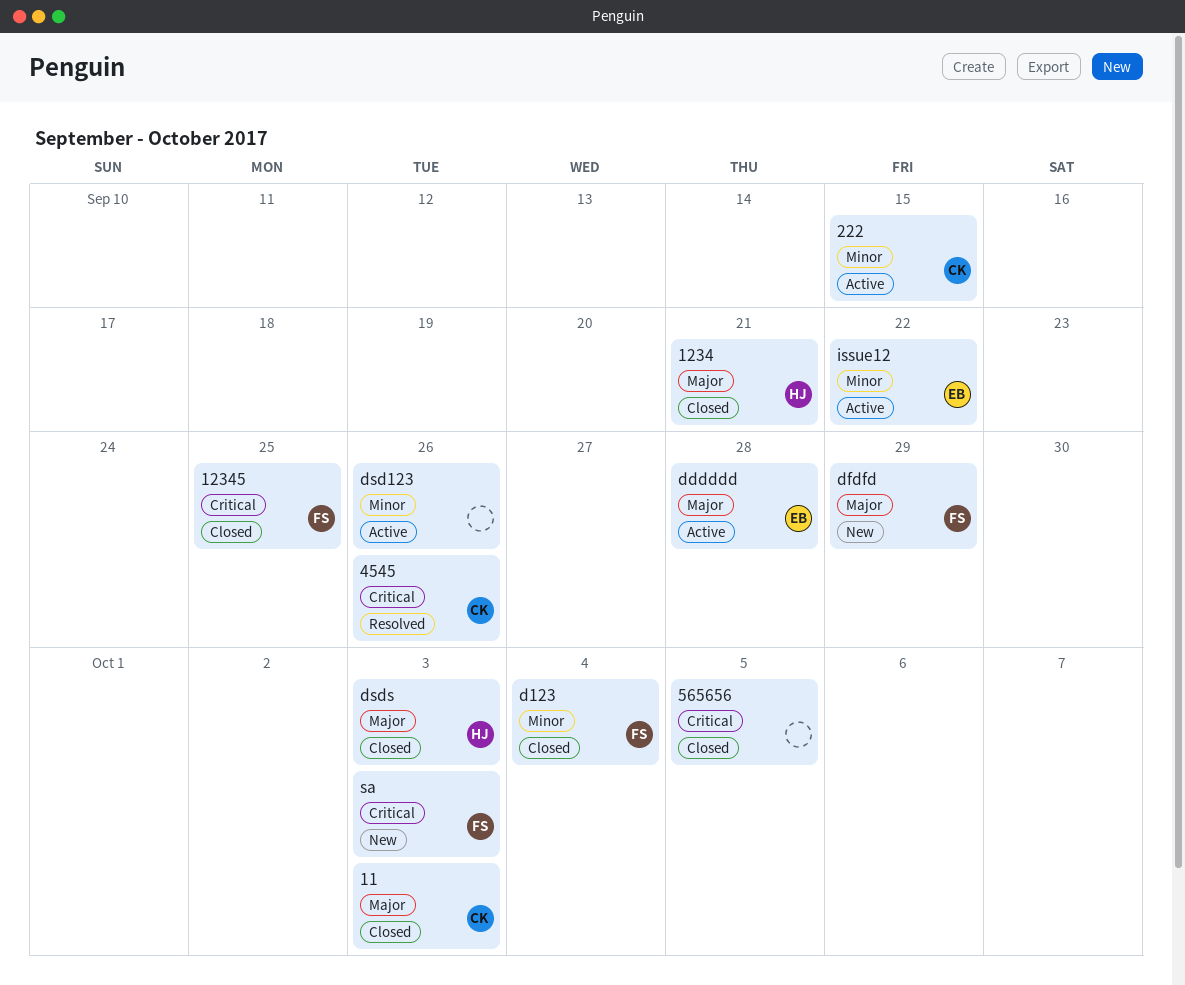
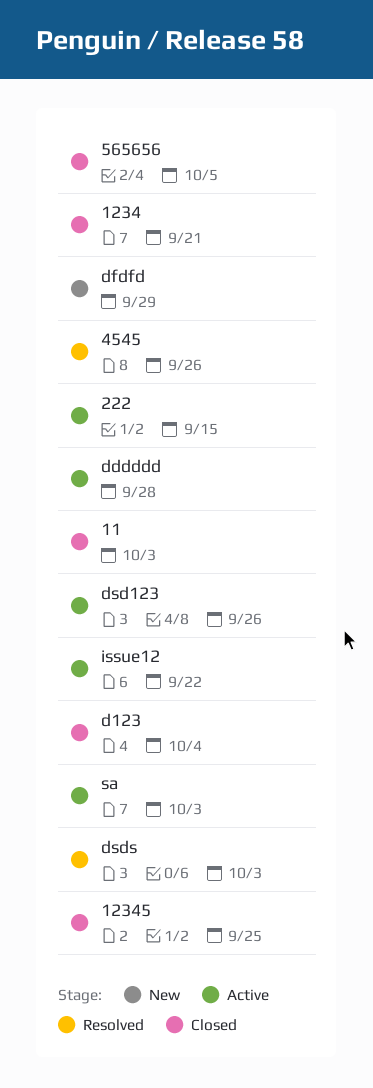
dsds, status: Closed -> Resolved
sa, status: New -> Active

